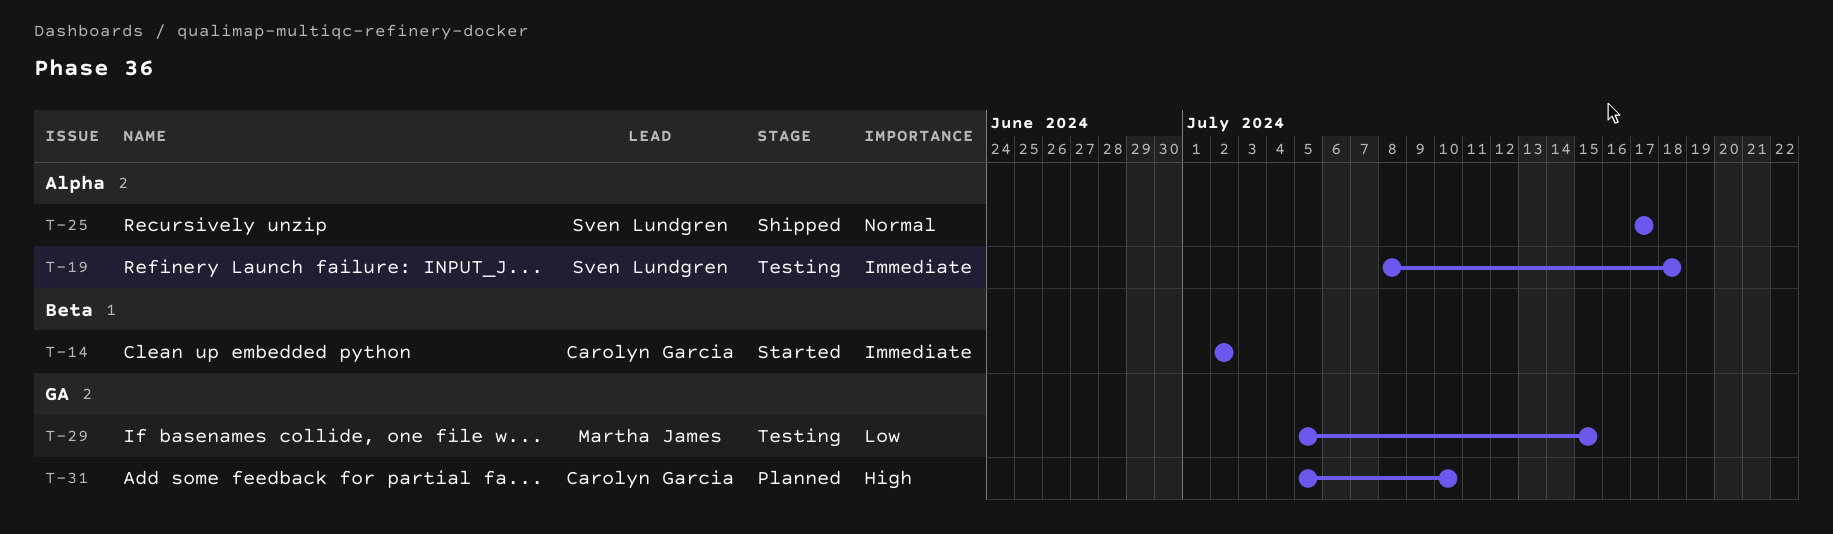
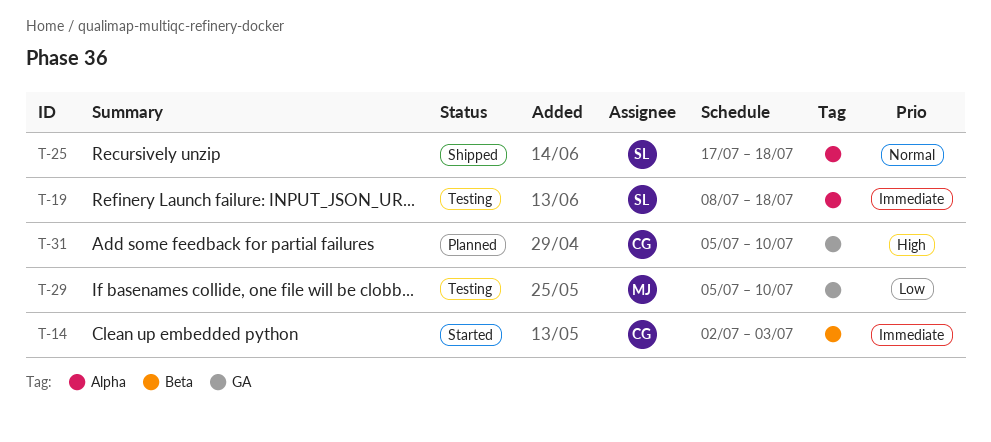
T-14, due: Jul 2 -> Jul 3
T-25, due: Jul 17 -> Jul 18
T-29, due: Jul 15 -> Jul 10

